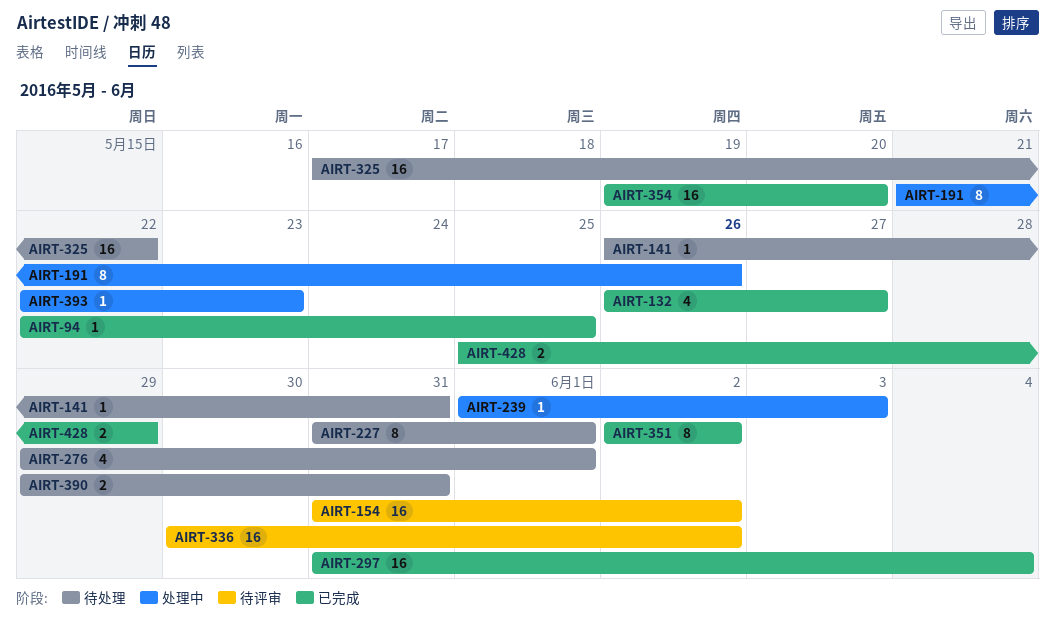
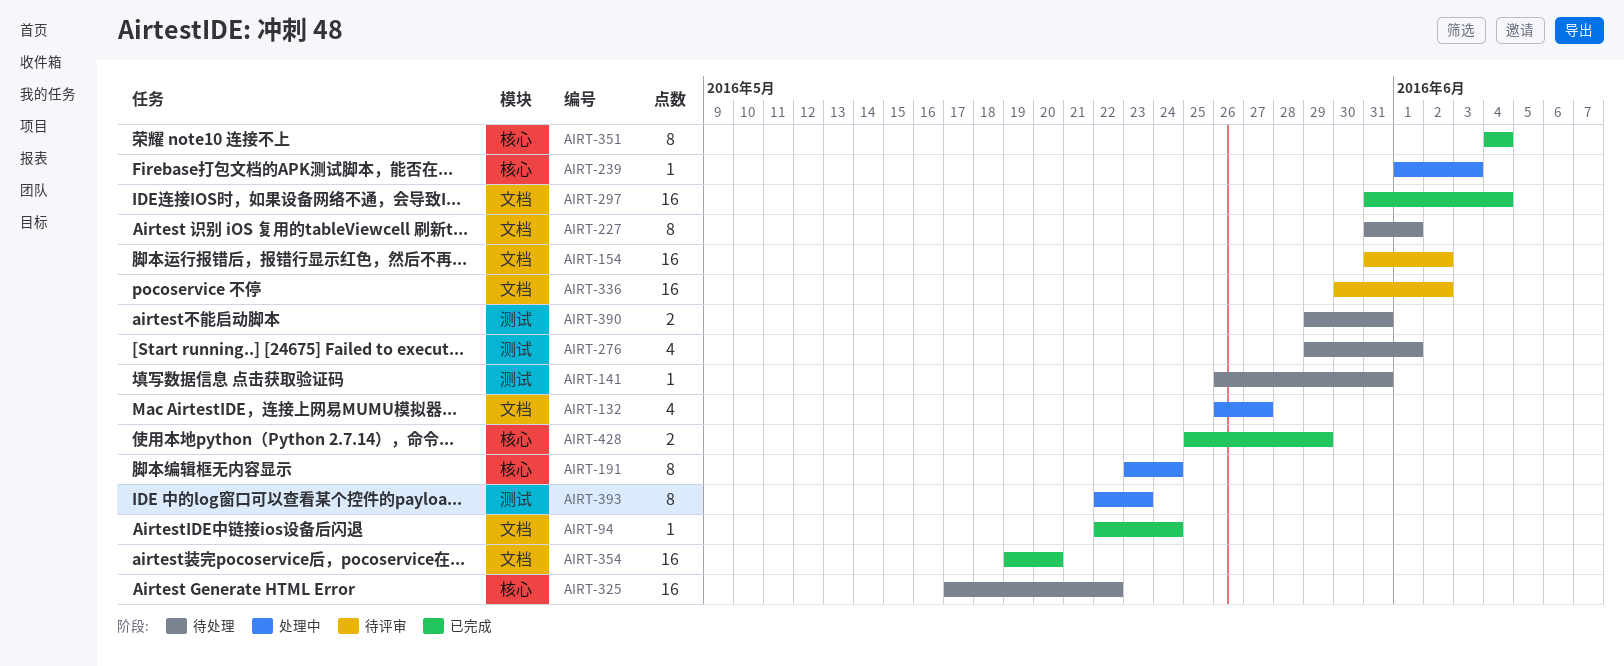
AIRT-94, due: May 25 -> May 24
AIRT-132, status: 已完成 -> 处理中
AIRT-191, start: May 21 -> May 23
AIRT-191, due: May 26 -> May 24
AIRT-351, start: Jun 2 -> Jun 4
AIRT-351, due: Jun 2 -> Jun 4
AIRT-393, estimate: 1 -> 8

